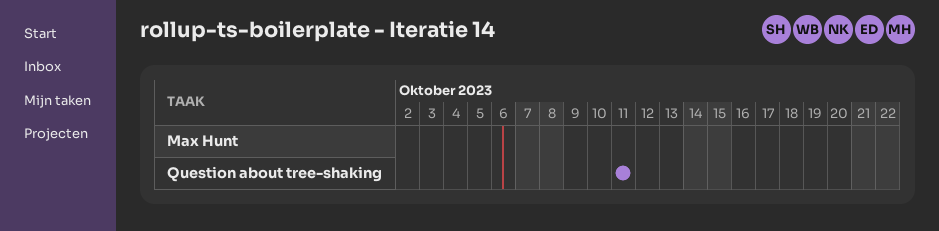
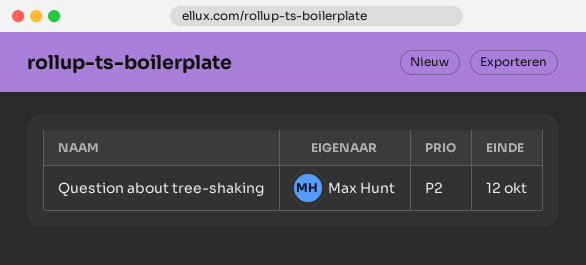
Question about tree-shaking, due: Oct 11 -> Oct 12

